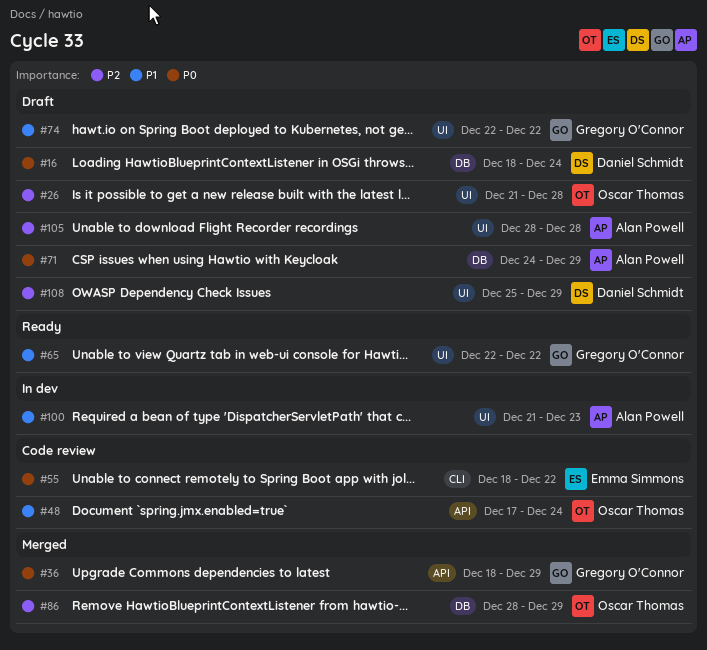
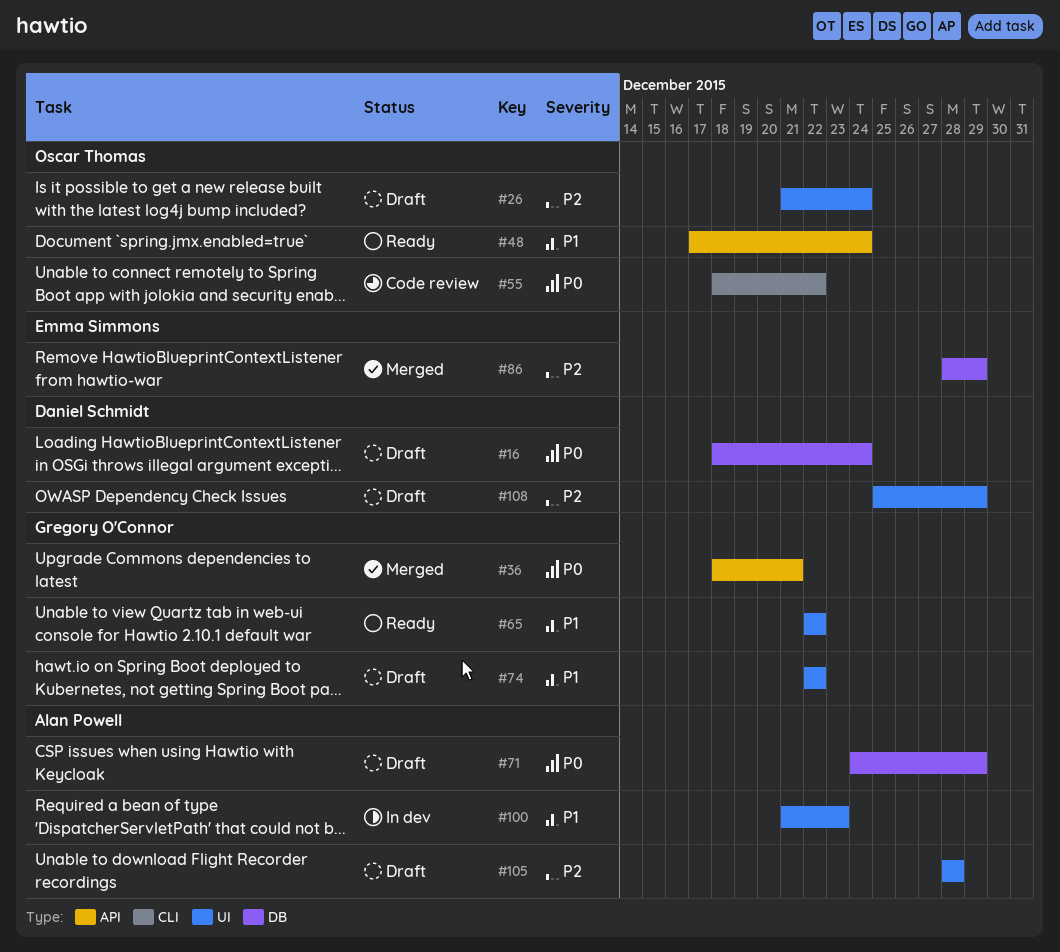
#26, due: Dec 28 -> Dec 24
#36, due: Dec 29 -> Dec 21
#48, status: Code review -> Ready
#55, owner: Emma Simmons -> Oscar Thomas
#86, owner: Oscar Thomas -> Emma Simmons

